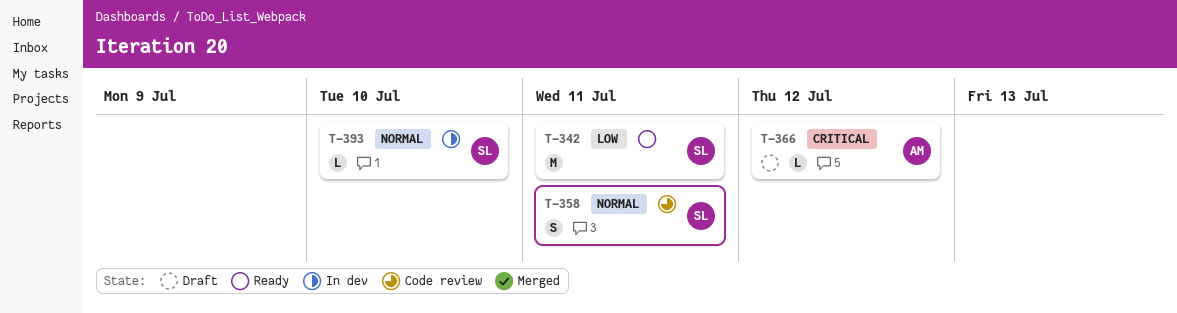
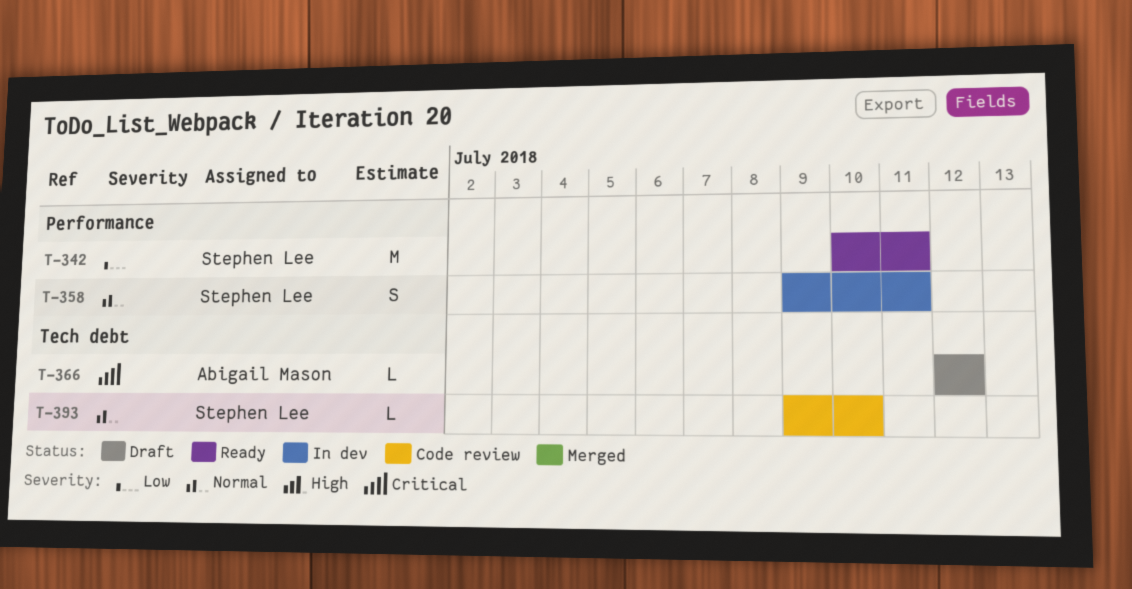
T-358, status: Code review -> In dev
T-393, status: In dev -> Code review

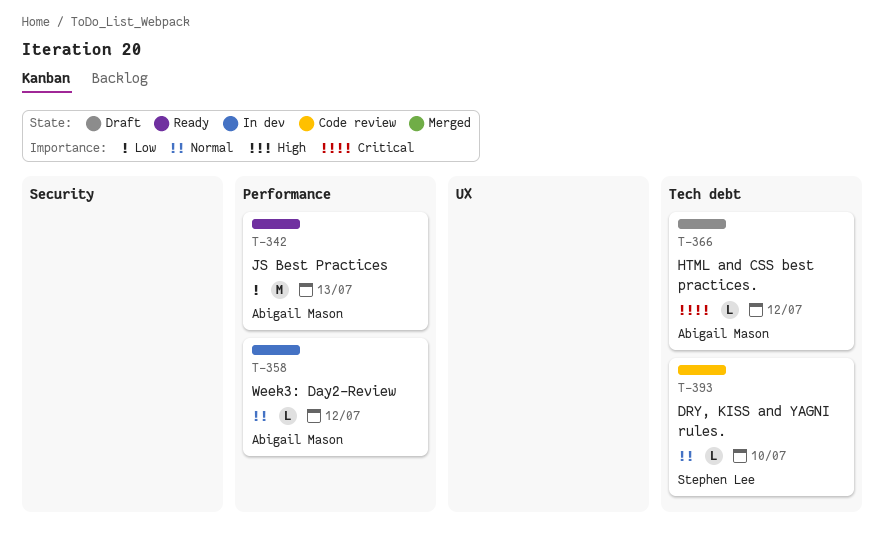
T-342, owner: Stephen Lee -> Abigail Mason
T-342, due: Jul 11 -> Jul 13
T-358, owner: Stephen Lee -> Abigail Mason
T-358, estimate: S -> L
T-358, due: Jul 11 -> Jul 12

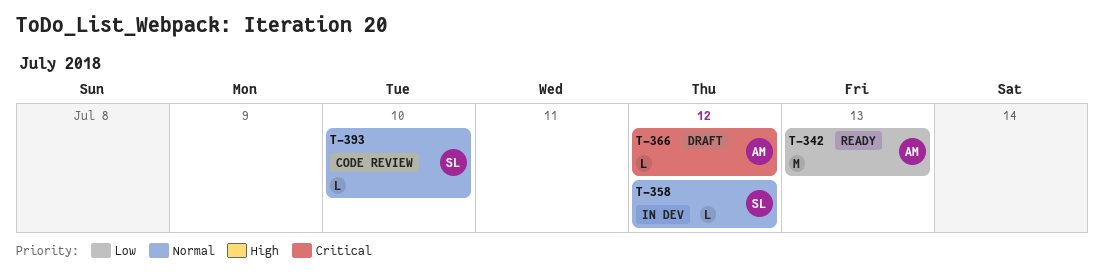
T-358, owner: Abigail Mason -> Stephen Lee

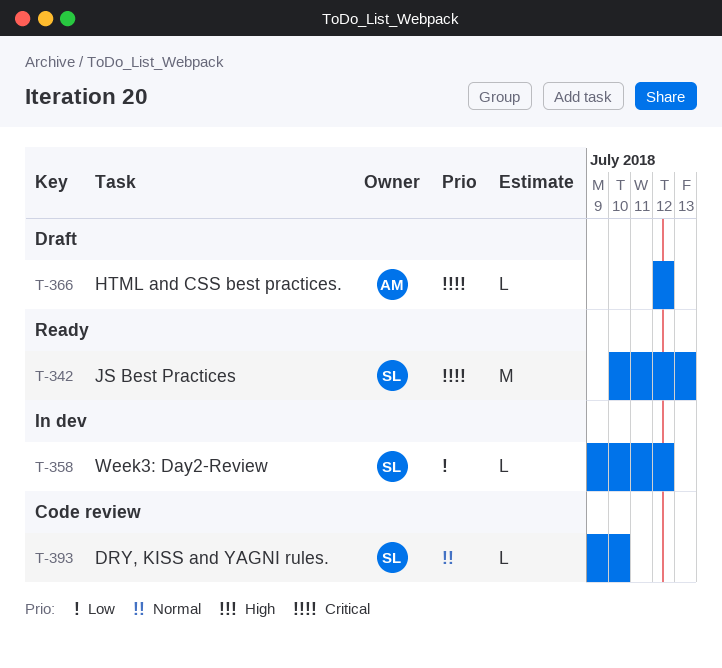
T-342, owner: AM -> SL
T-342, priority: Low -> Critical
T-358, priority: Normal -> Low

